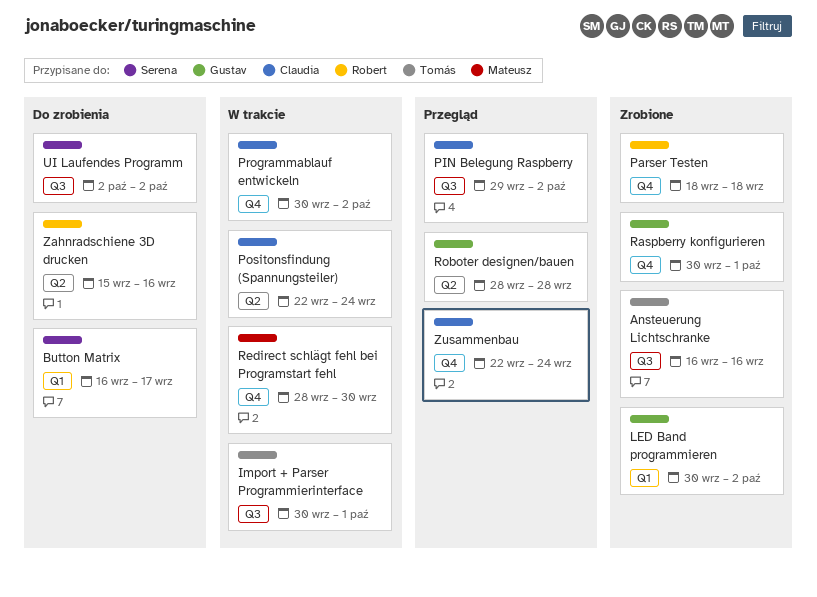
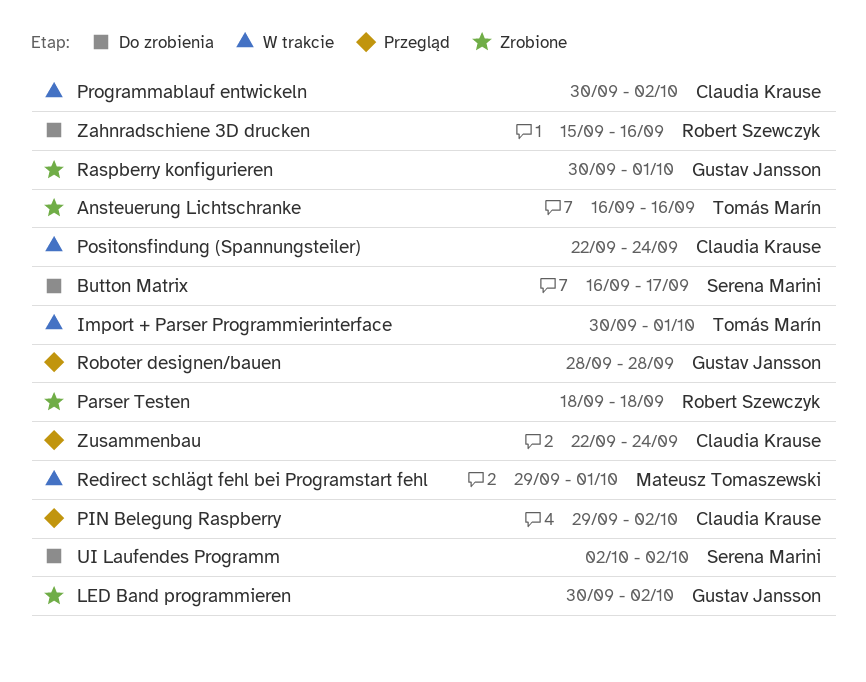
Redirect schlägt fehl bei Programstart fehl, start: Sep 28 -> Sep 29
Redirect schlägt fehl bei Programstart fehl, due: Sep 30 -> Oct 1

